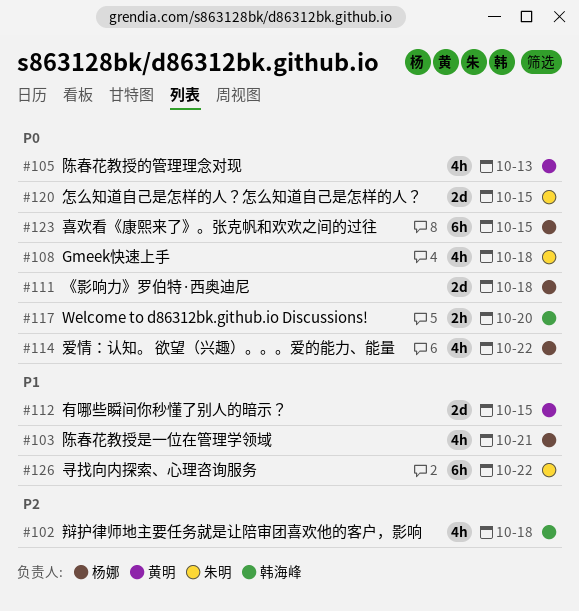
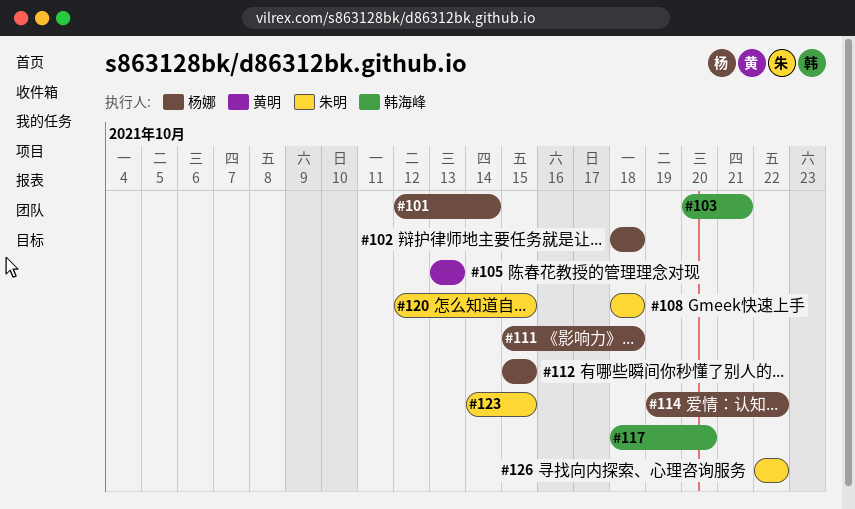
#101: none -> present
#102, owner: 韩海峰 -> 杨娜
#103, owner: 杨娜 -> 韩海峰
#112, owner: 黄明 -> 杨娜
#123, owner: 杨娜 -> 朱明

